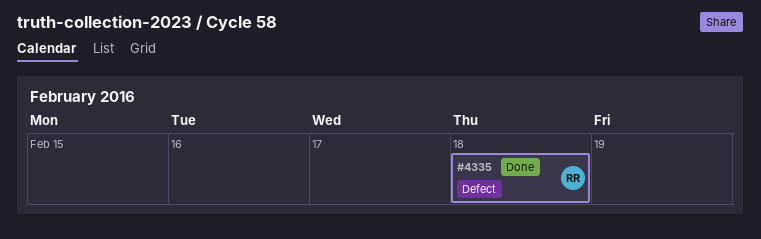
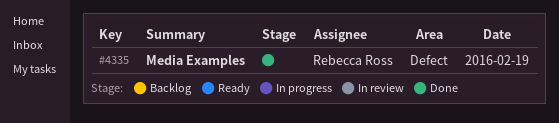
#4335, day: Feb 18 -> Feb 19

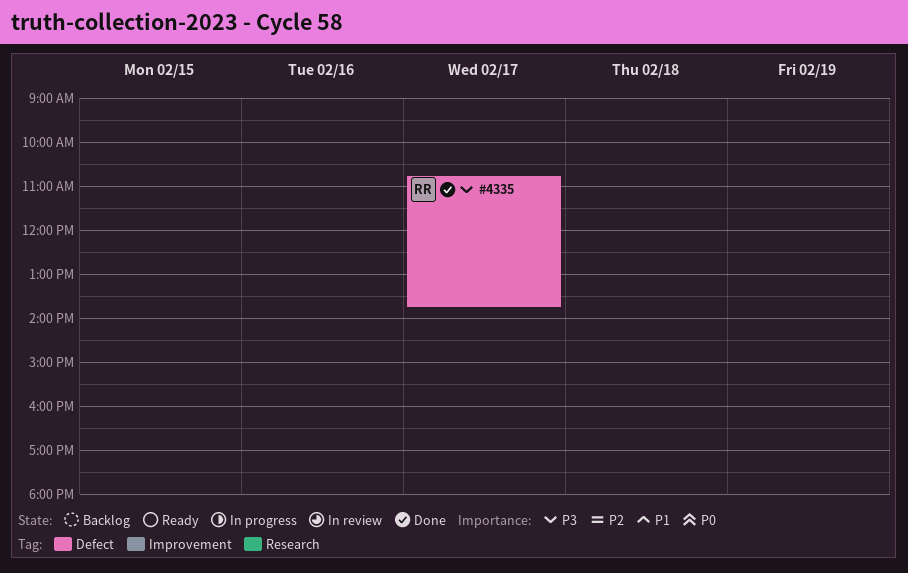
#4335, day: Feb 19 -> Feb 17

